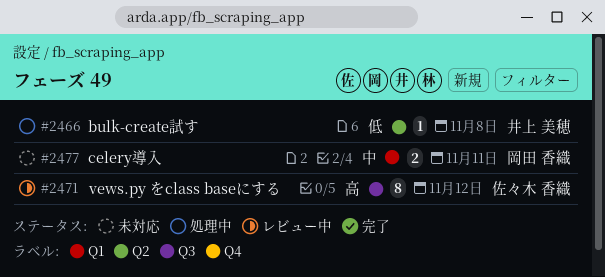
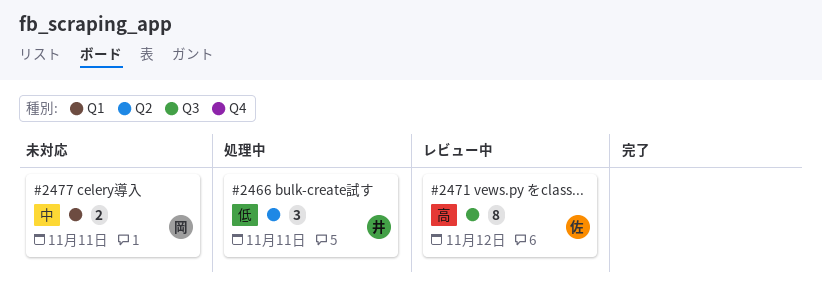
#2466, estimate: 1 -> 3
#2466, due: Nov 8 -> Nov 11

